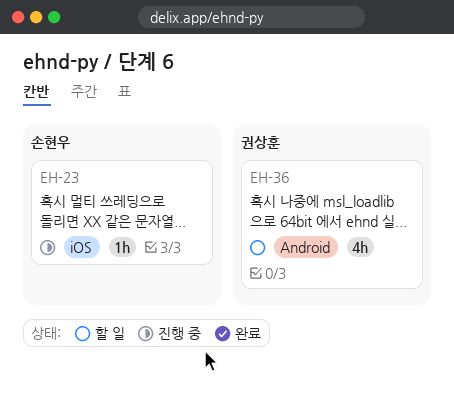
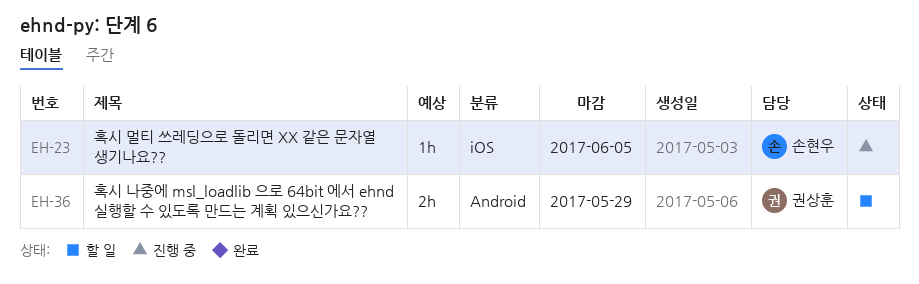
EH-36, estimate: 4h -> 2h

